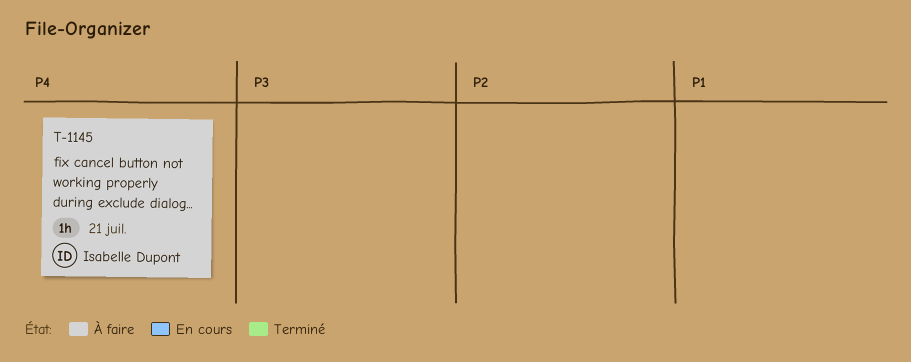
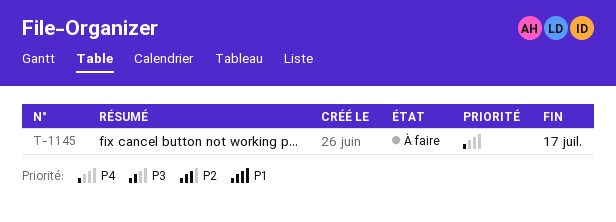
T-1145, due: Jul 21 -> Jul 17

